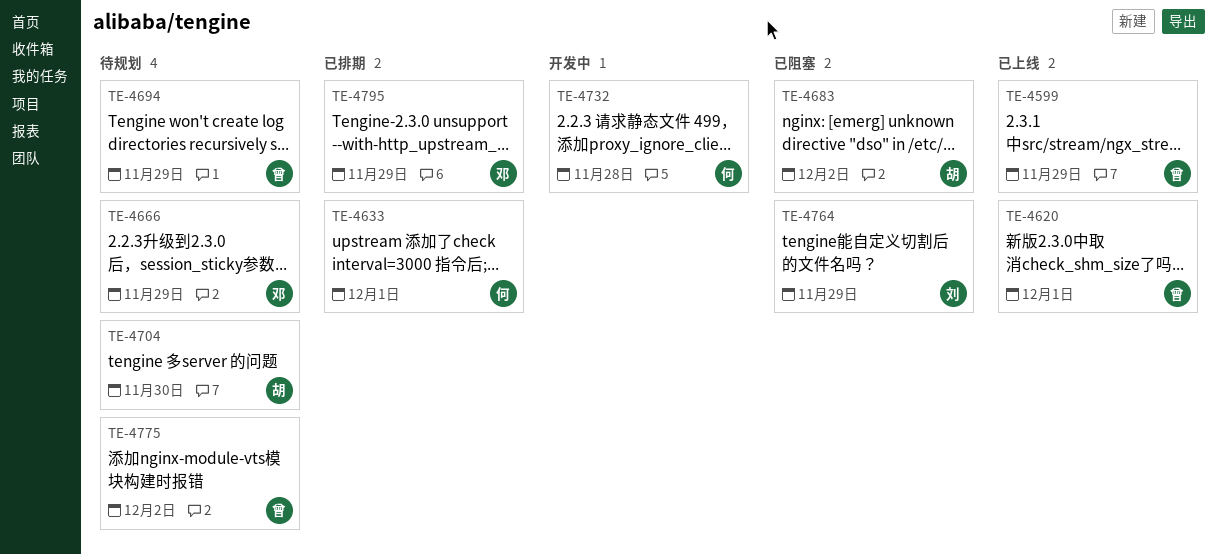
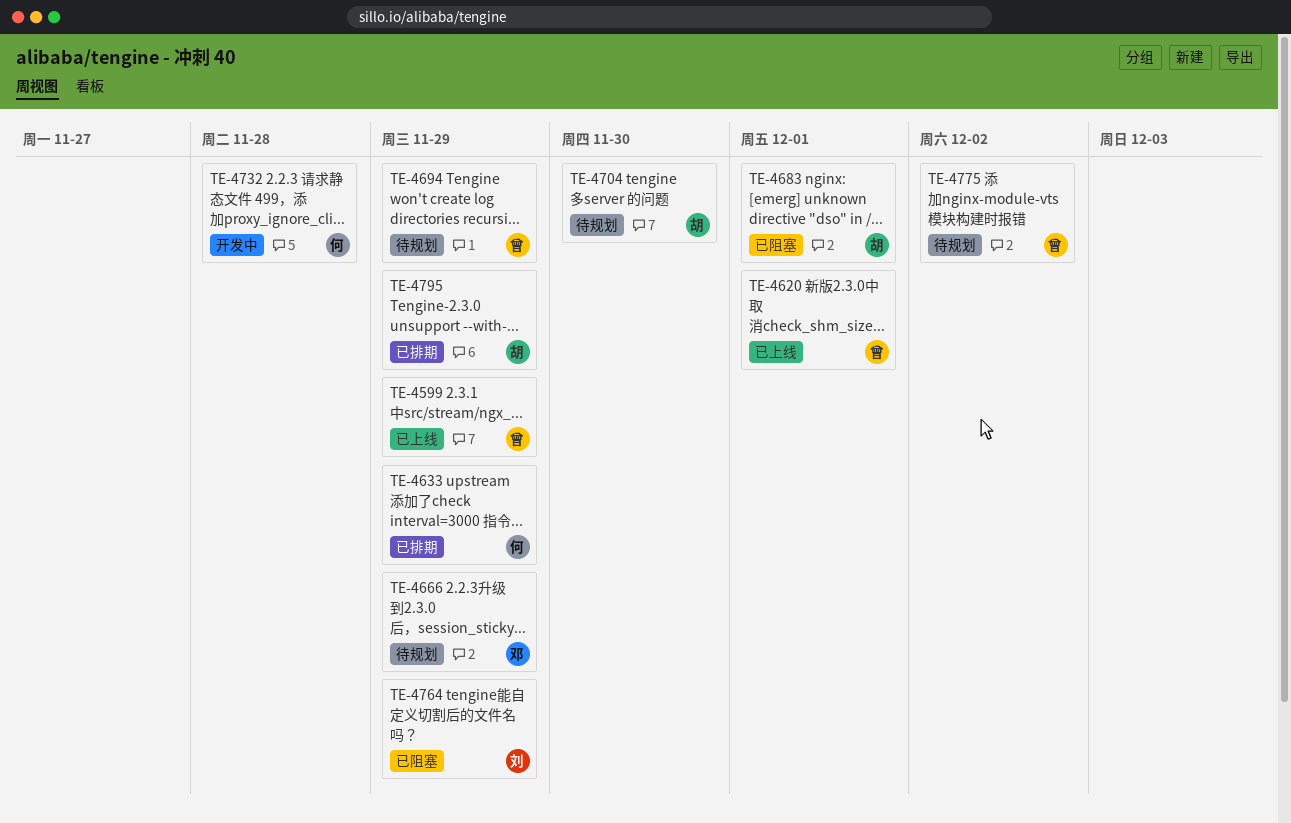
TE-4633, due: Dec 1 -> Nov 29
TE-4683, due: Dec 2 -> Dec 1
TE-4795, owner: 邓 -> 胡

